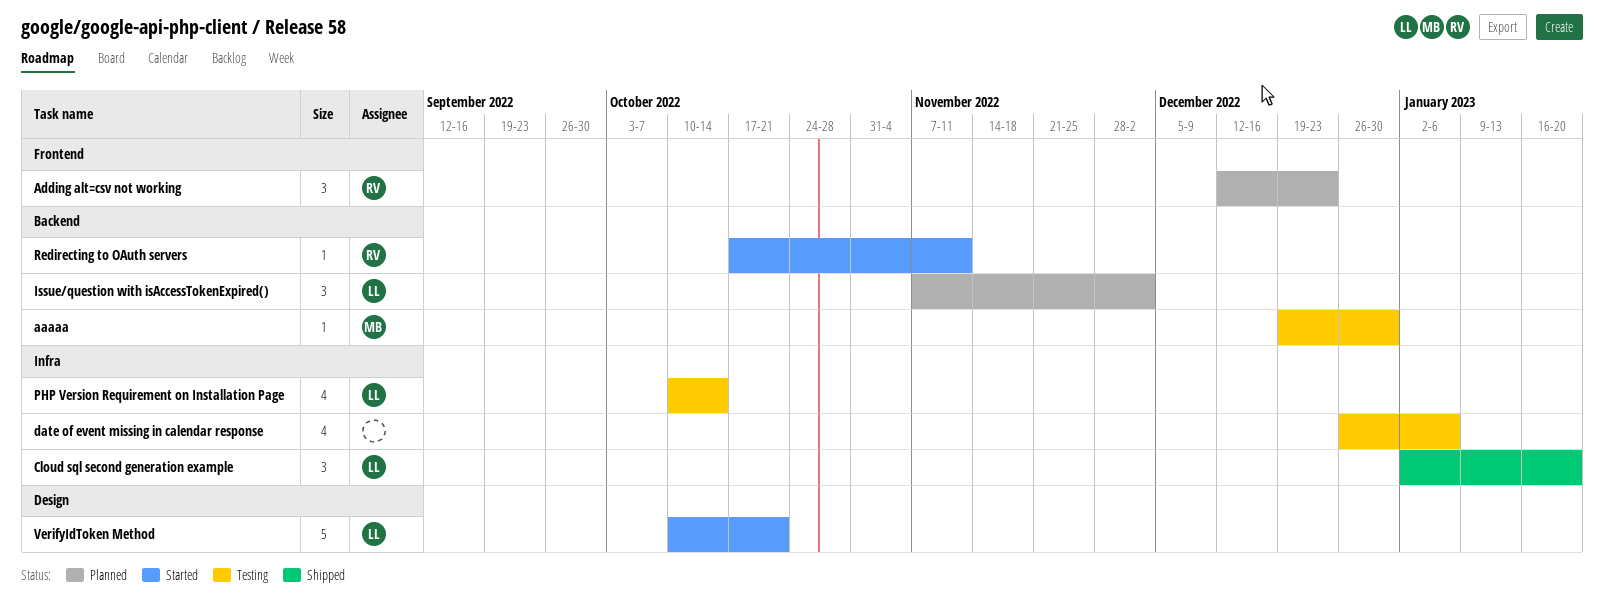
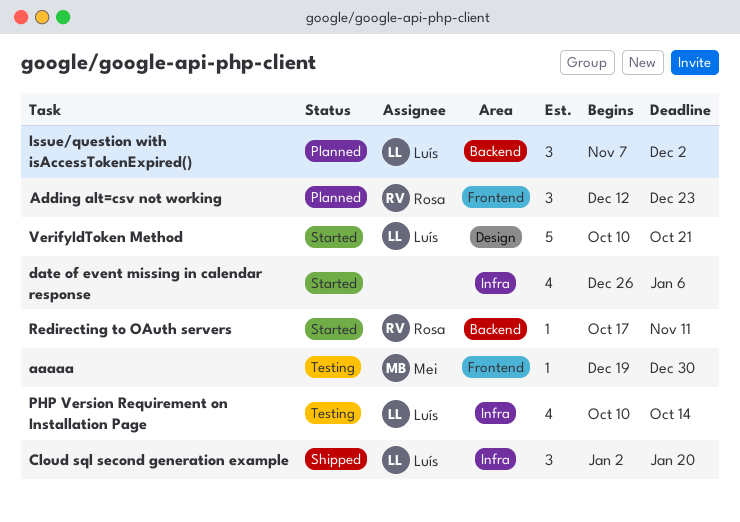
aaaaa, label: Backend -> Frontend
date of event missing in calendar response, status: Testing -> Started

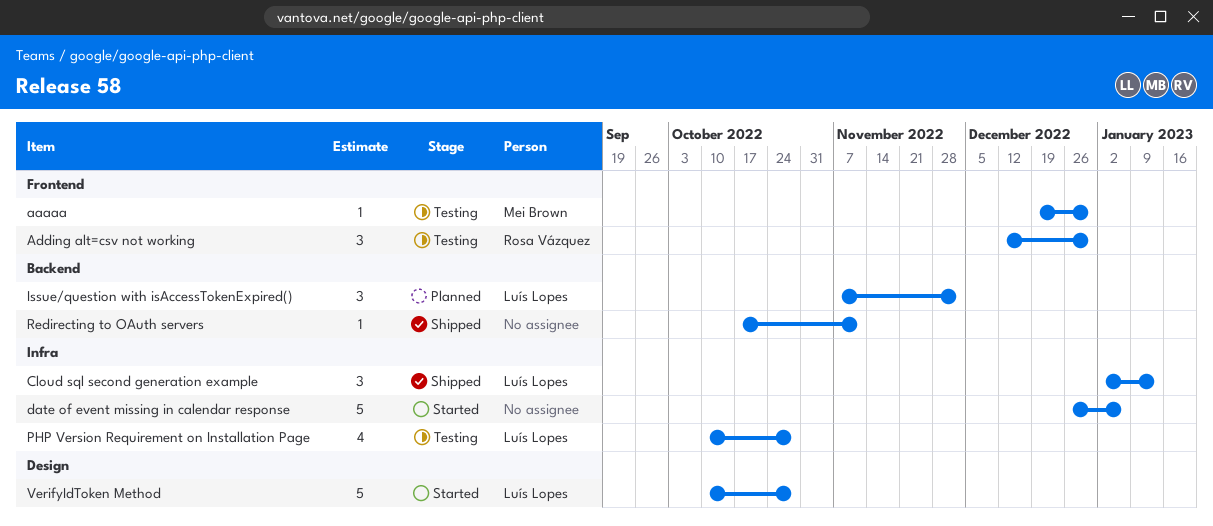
Adding alt=csv not working, status: Planned -> Testing
Adding alt=csv not working, due: Dec 23 -> Dec 30
Cloud sql second generation example, due: Jan 20 -> Jan 13
date of event missing in calendar response, estimate: 4 -> 5
PHP Version Requirement on Installation Page, due: Oct 14 -> Oct 28
Redirecting to OAuth servers, status: Started -> Shipped
Redirecting to OAuth servers, owner: Rosa Vázquez -> none
VerifyIdToken Method, due: Oct 21 -> Oct 28

